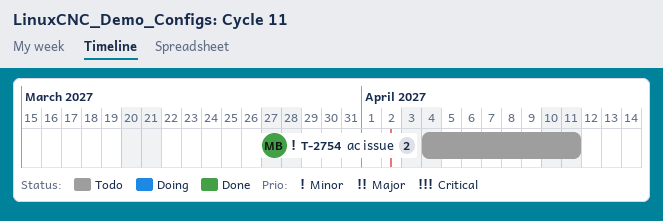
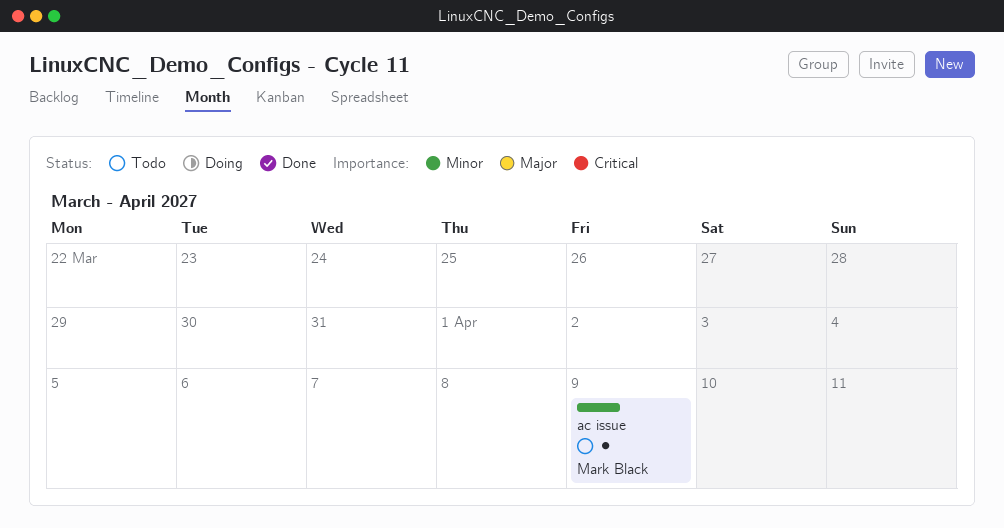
ac issue, estimate: 2 -> 1
ac issue, due: Apr 11 -> Apr 9

